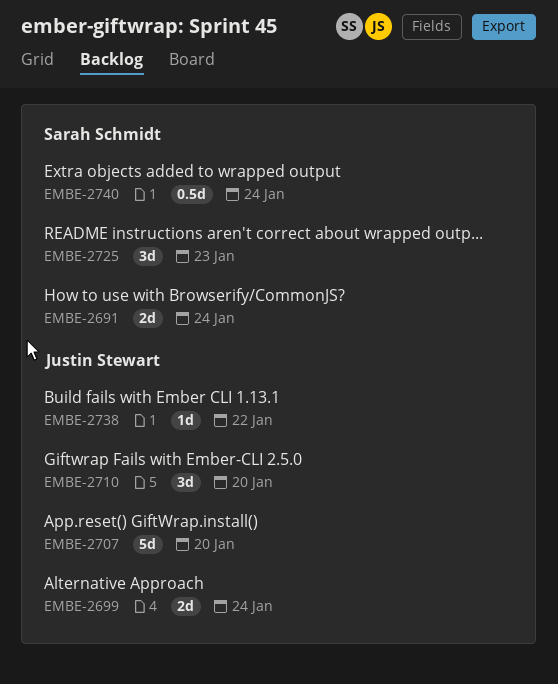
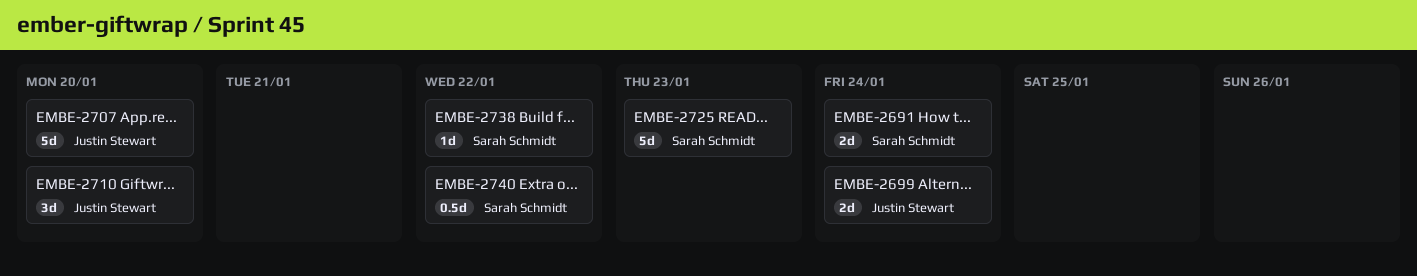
EMBE-2725, estimate: 3d -> 5d
EMBE-2738, owner: Justin Stewart -> Sarah Schmidt
EMBE-2740, due: Jan 24 -> Jan 22

